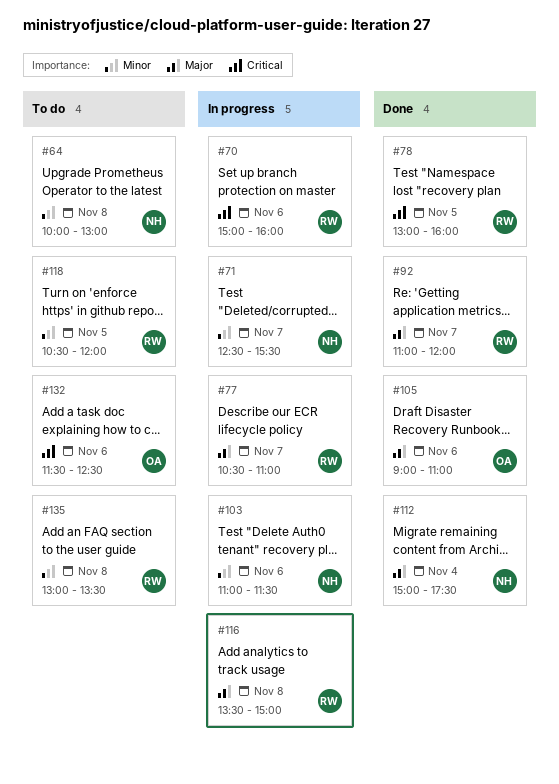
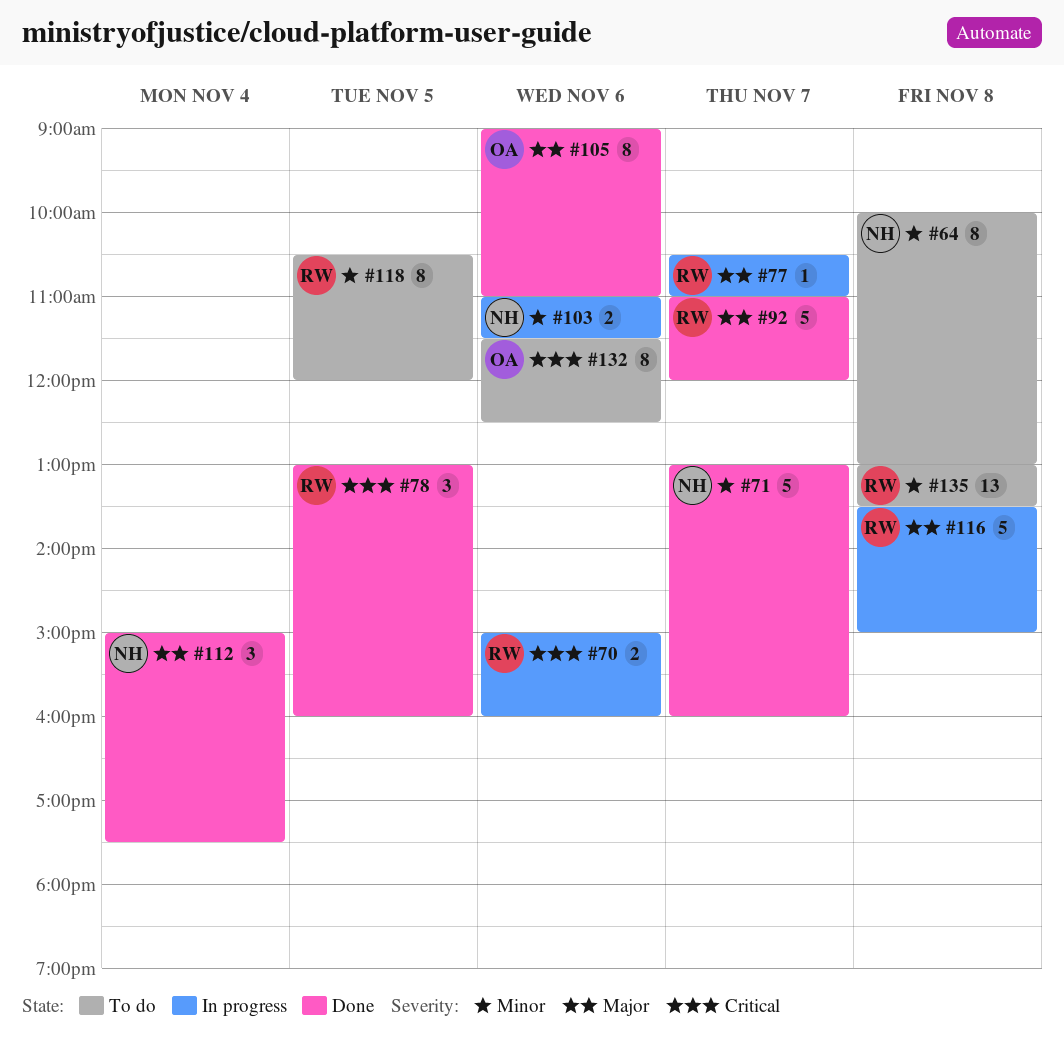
#71, status: In progress -> Done
#71, begins: 12:30 -> 13:00
#71, ends: 15:30 -> 16:00

